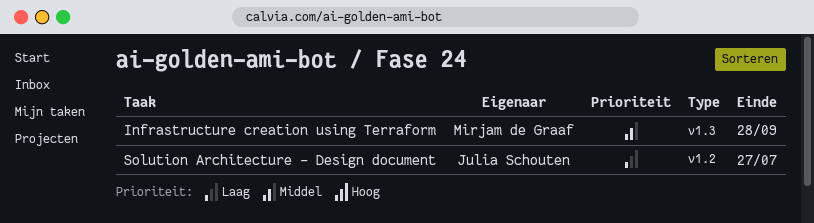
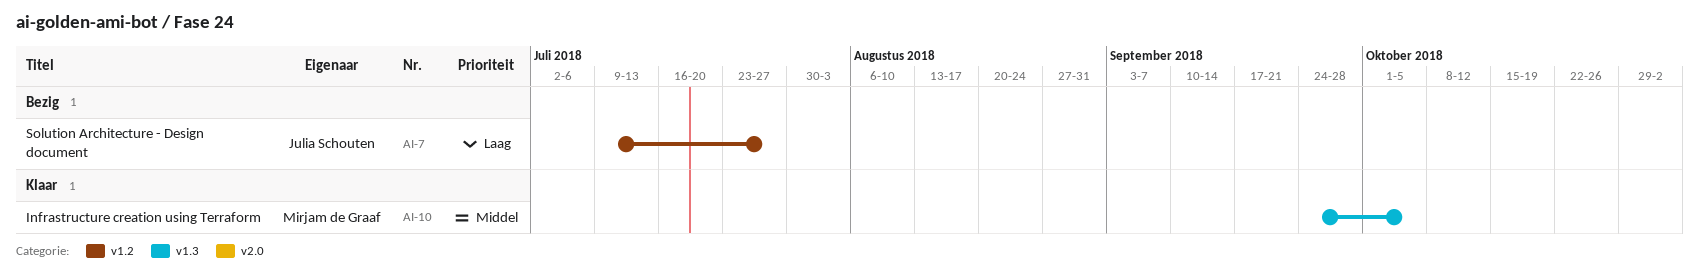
Infrastructure creation using Terraform, due: Sep 28 -> Oct 5

